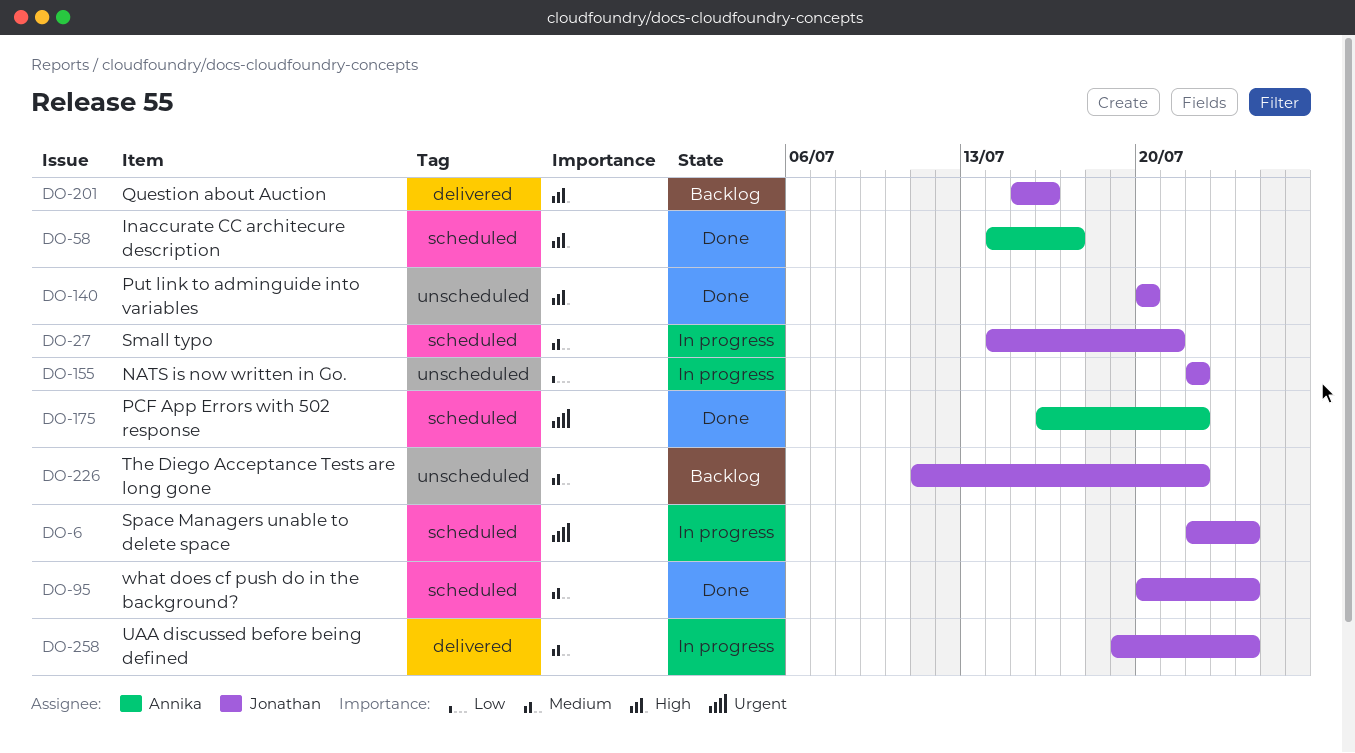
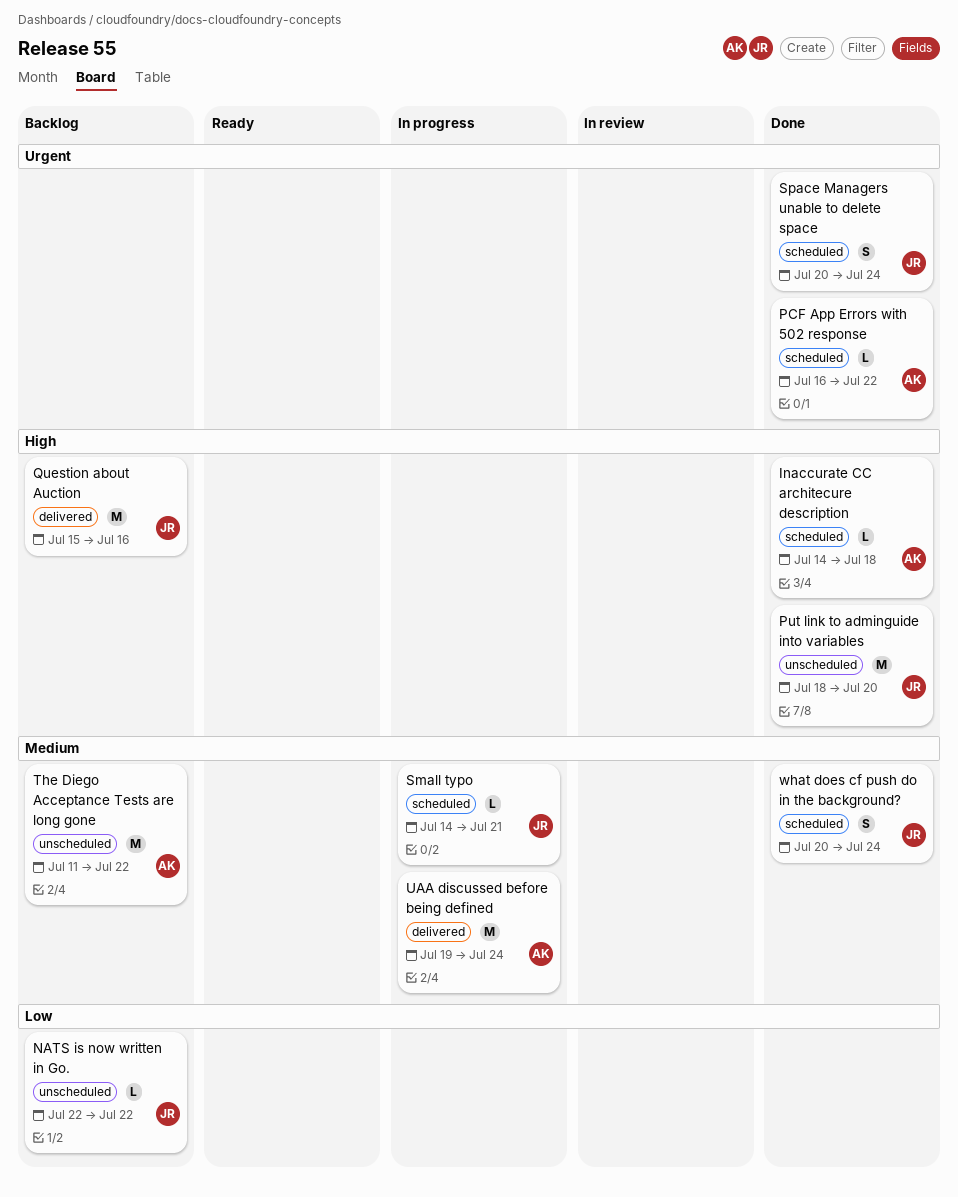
Inaccurate CC architecure description, due: Jul 17 -> Jul 18
NATS is now written in Go., status: In progress -> Backlog
Put link to adminguide into variables, start: Jul 20 -> Jul 18
Space Managers unable to delete space, status: In progress -> Done
Space Managers unable to delete space, start: Jul 22 -> Jul 20
The Diego Acceptance Tests are long gone, owner: Jonathan -> Annika
UAA discussed before being defined, owner: Jonathan -> Annika

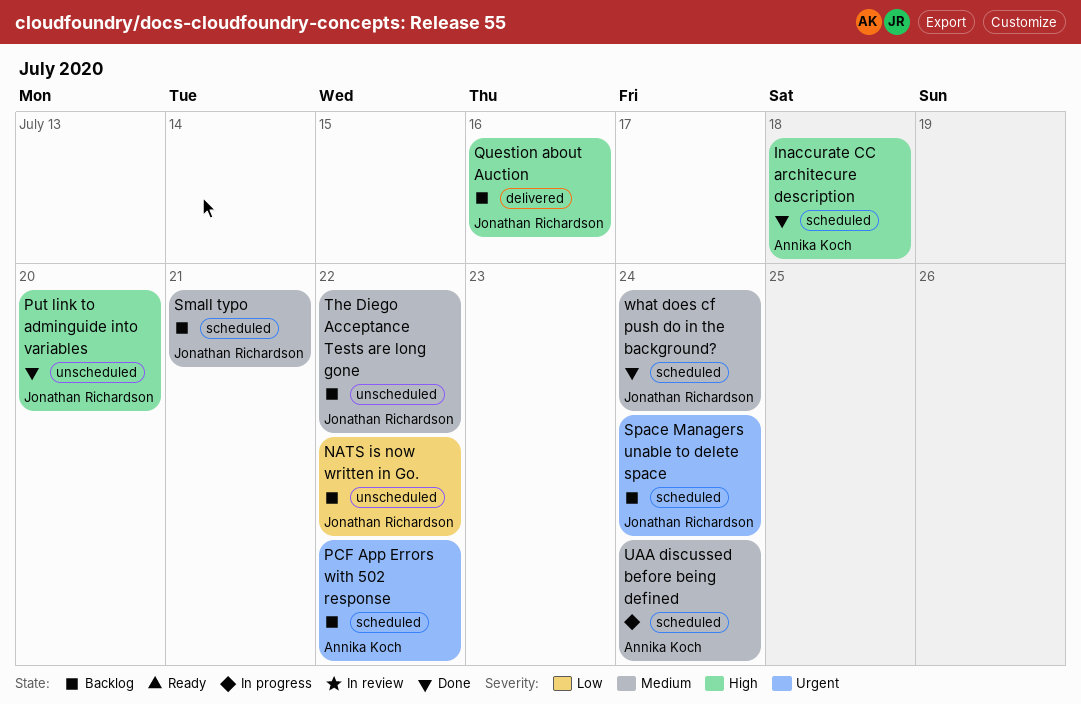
PCF App Errors with 502 response, status: Done -> Backlog
Small typo, status: In progress -> Backlog
Space Managers unable to delete space, status: Done -> Backlog
The Diego Acceptance Tests are long gone, owner: Annika Koch -> Jonathan Richardson
UAA discussed before being defined, label: delivered -> scheduled

